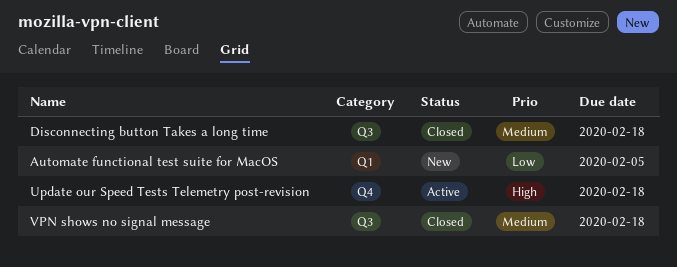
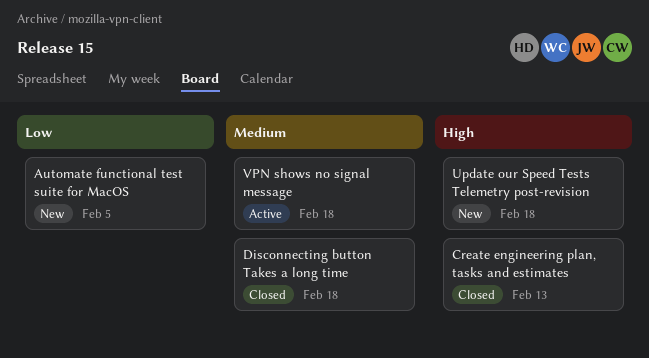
Create engineering plan, tasks and estimates: none -> present
Update our Speed Tests Telemetry post-revision, status: Active -> New
VPN shows no signal message, status: Closed -> Active

